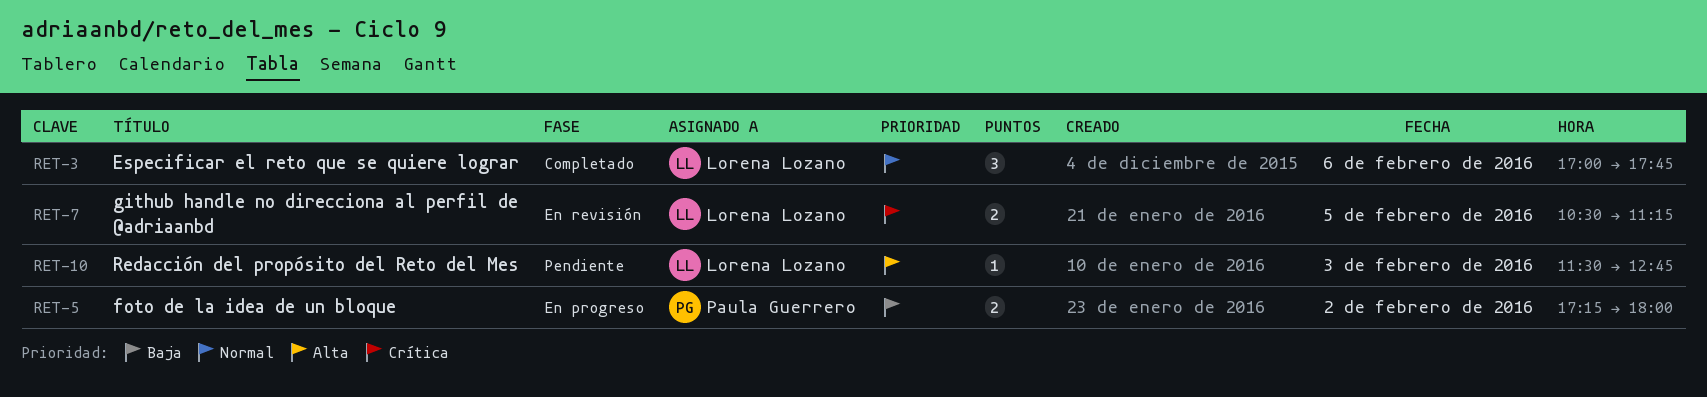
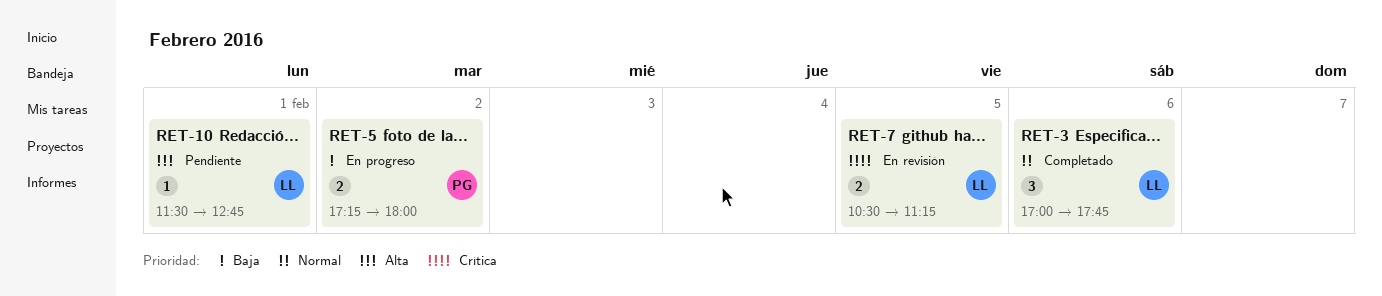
RET-10, day: Feb 3 -> Feb 1

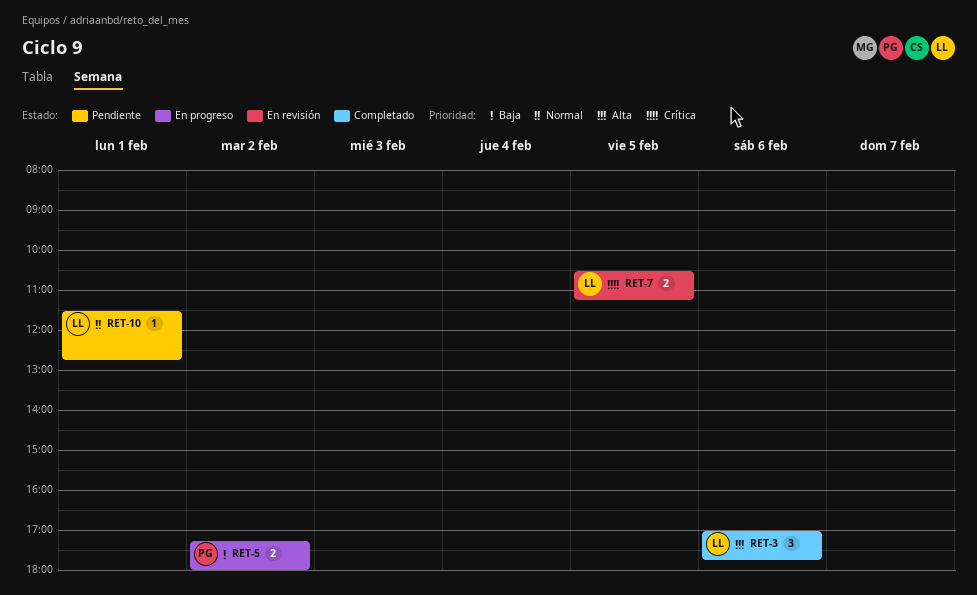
RET-3, priority: Normal -> Alta
RET-10, priority: Alta -> Normal

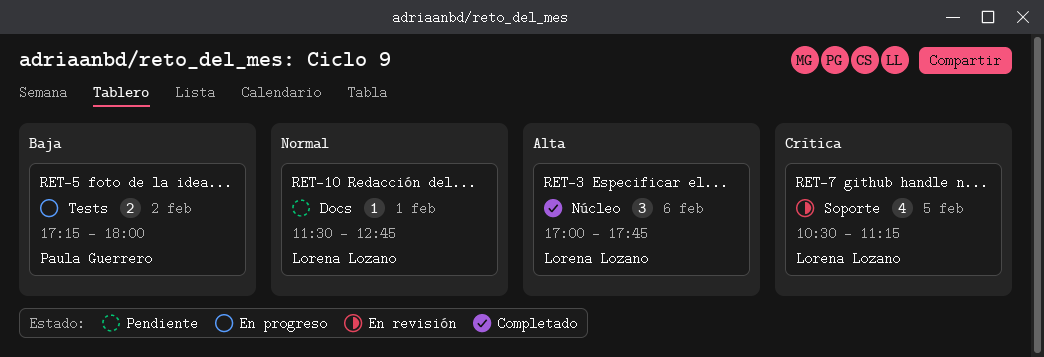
RET-7, estimate: 2 -> 4

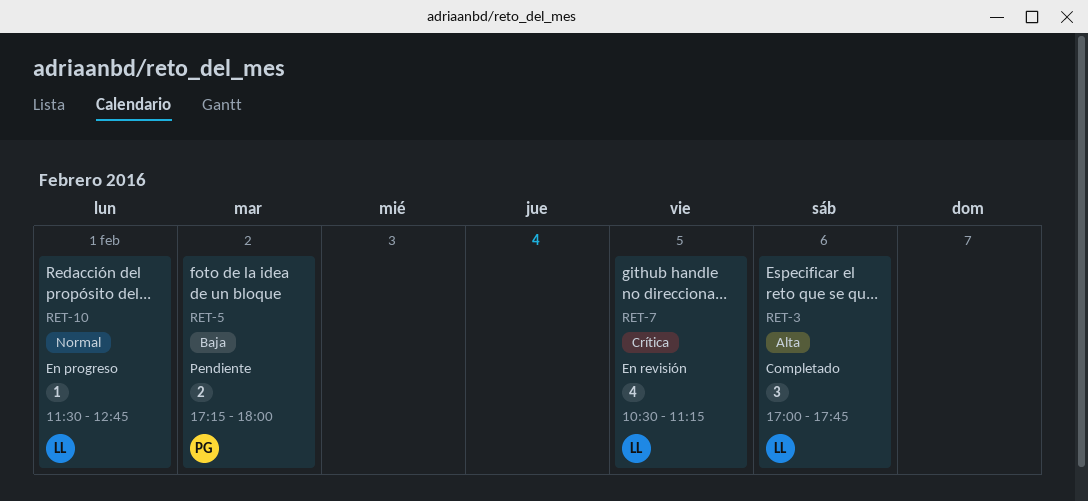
RET-5, status: En progreso -> Pendiente
RET-10, status: Pendiente -> En progreso

